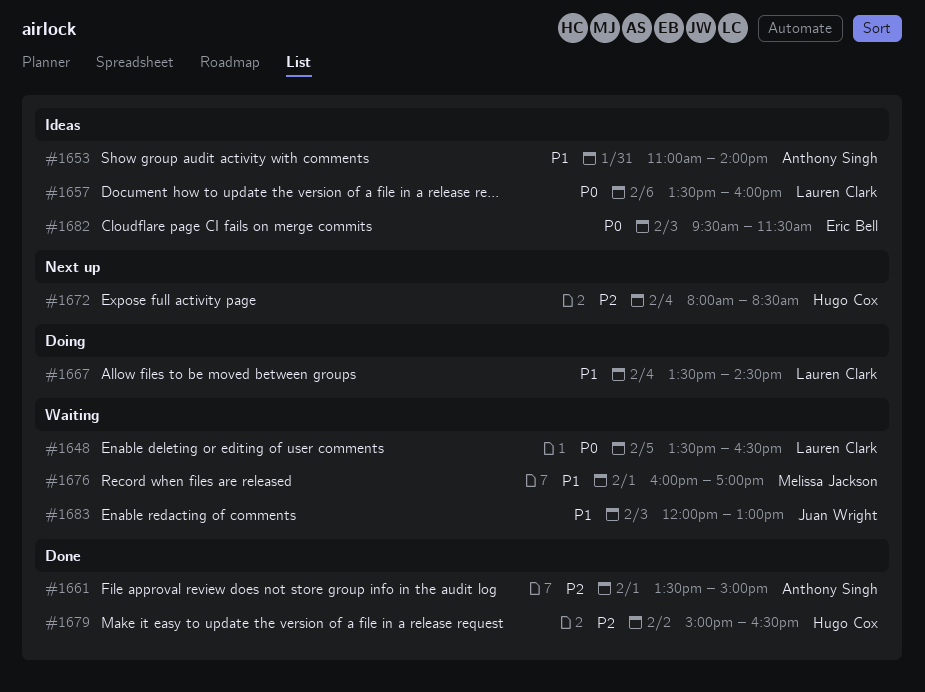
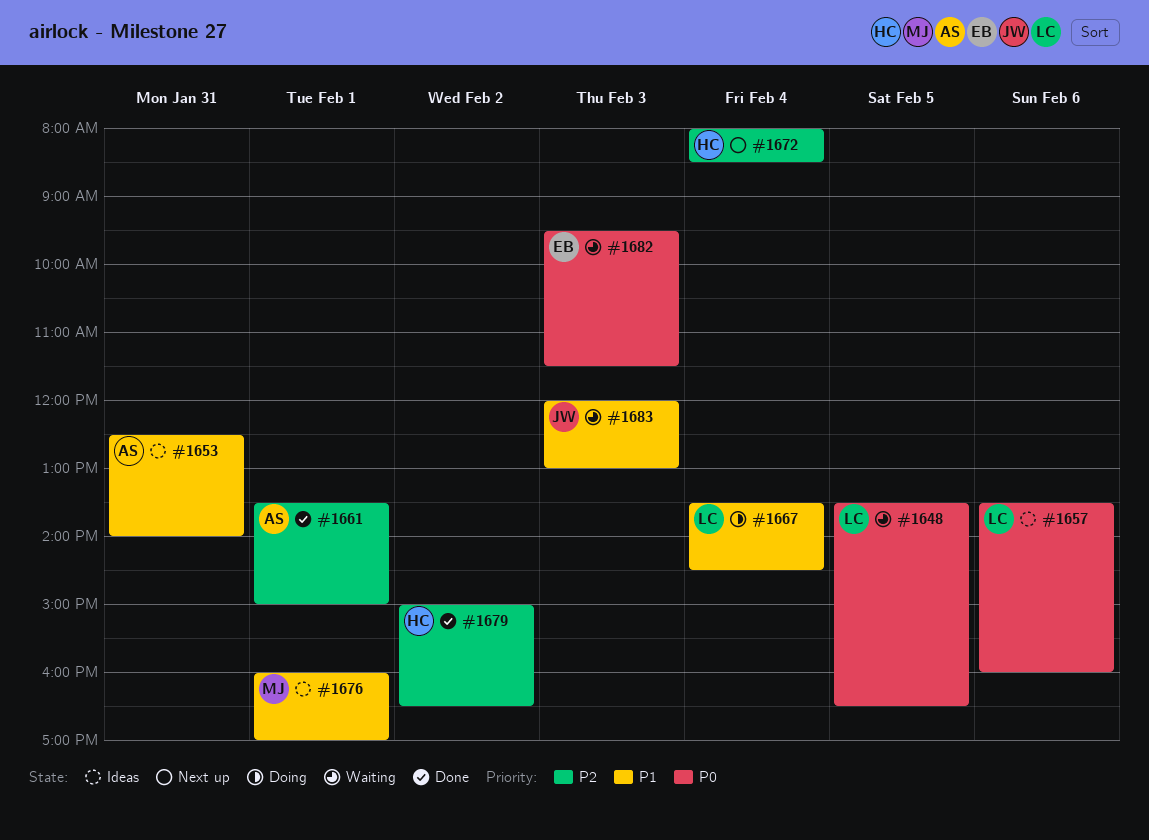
#1653, begins: 11:00 -> 12:30
#1676, status: Waiting -> Ideas
#1682, status: Ideas -> Waiting

